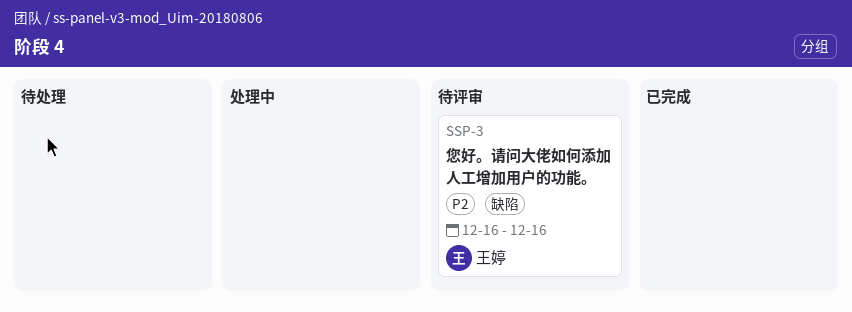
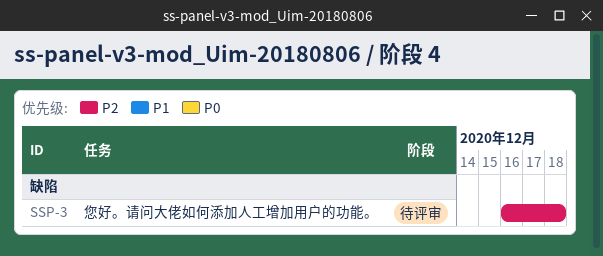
SSP-3, due: Dec 16 -> Dec 18

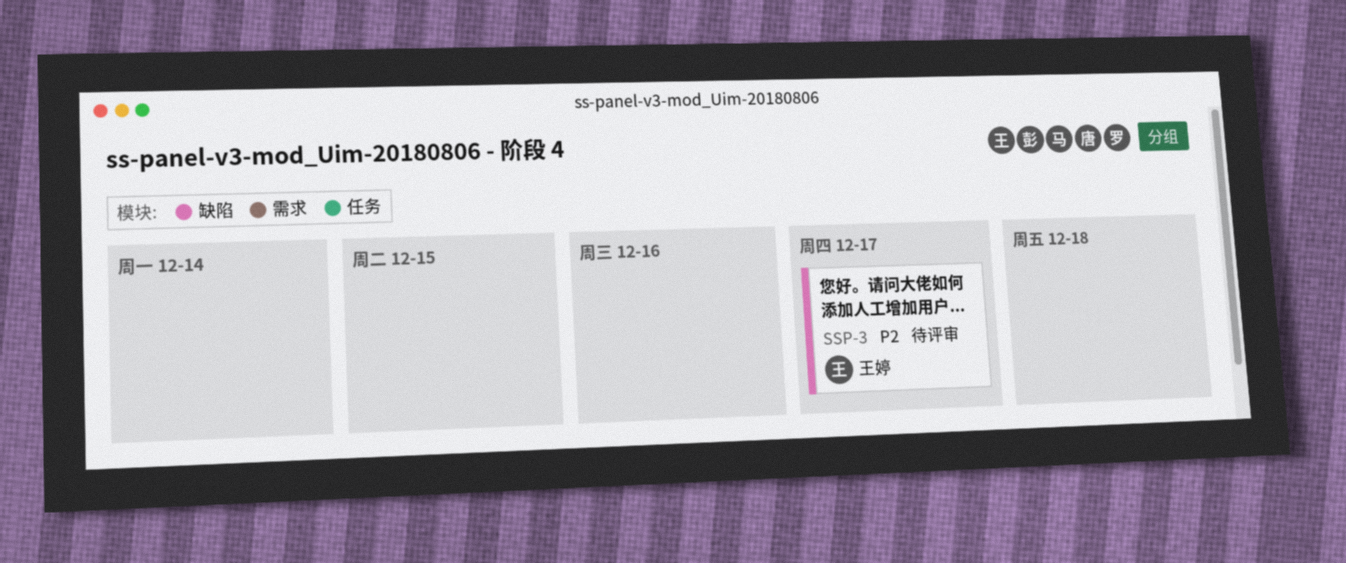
SSP-3, due: Dec 18 -> Dec 17

